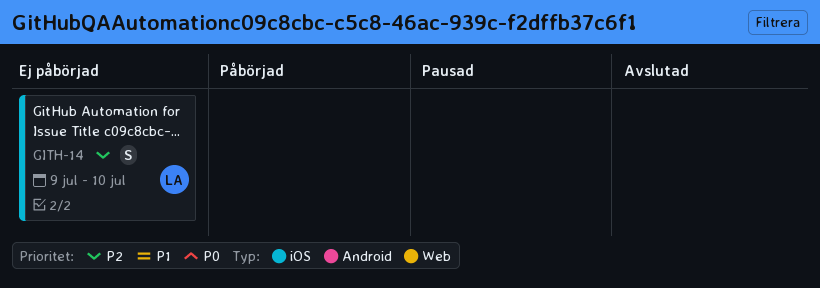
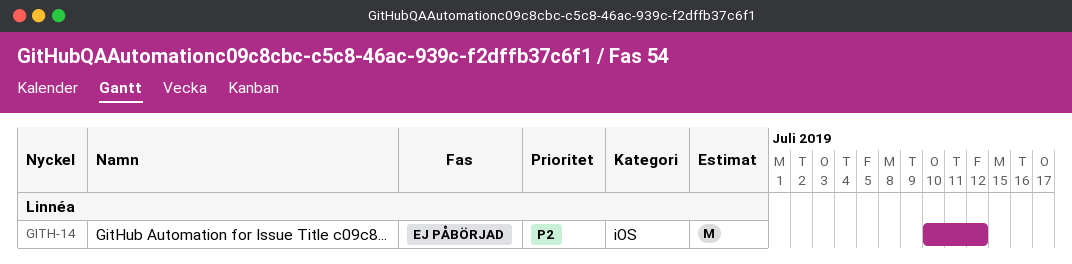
GITH-14, estimate: S -> M
GITH-14, start: Jul 9 -> Jul 10
GITH-14, due: Jul 10 -> Jul 12

